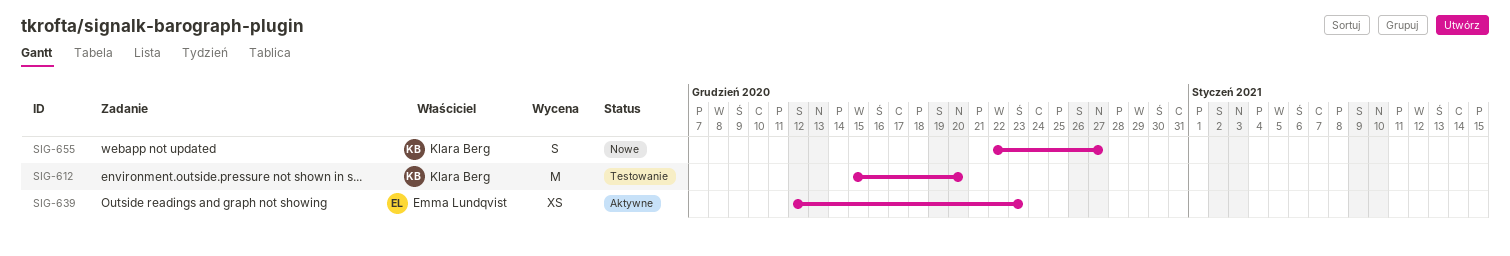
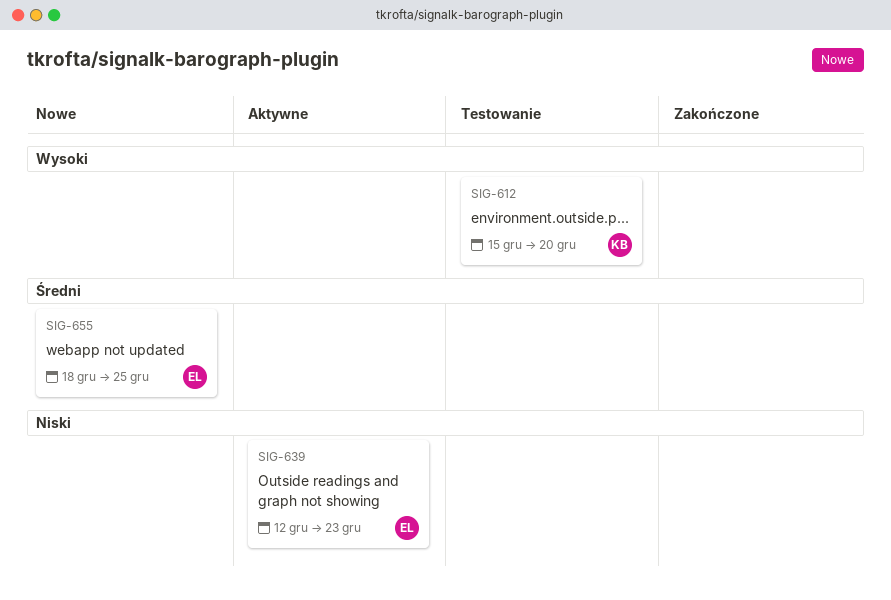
SIG-655, owner: Klara Berg -> Emma Lundqvist
SIG-655, start: Dec 22 -> Dec 18
SIG-655, due: Dec 27 -> Dec 25

